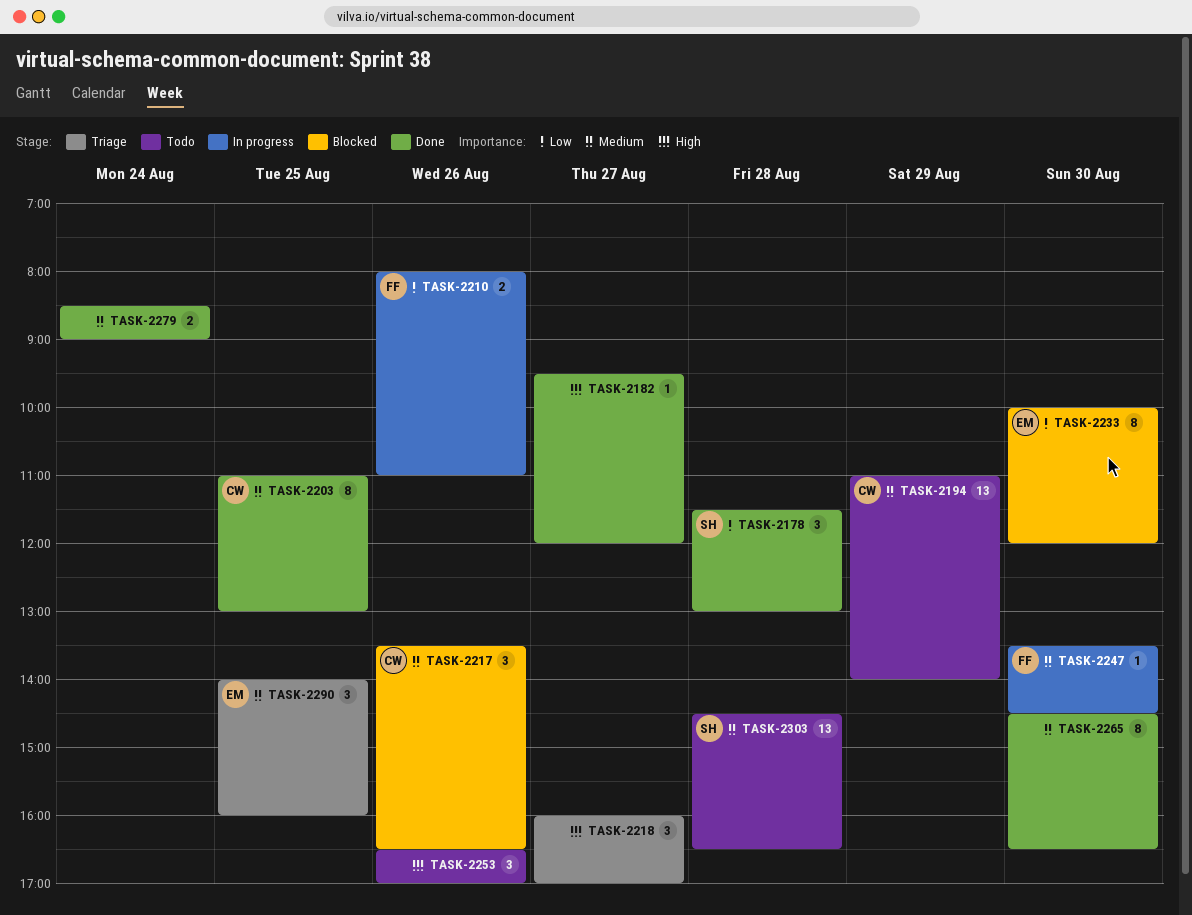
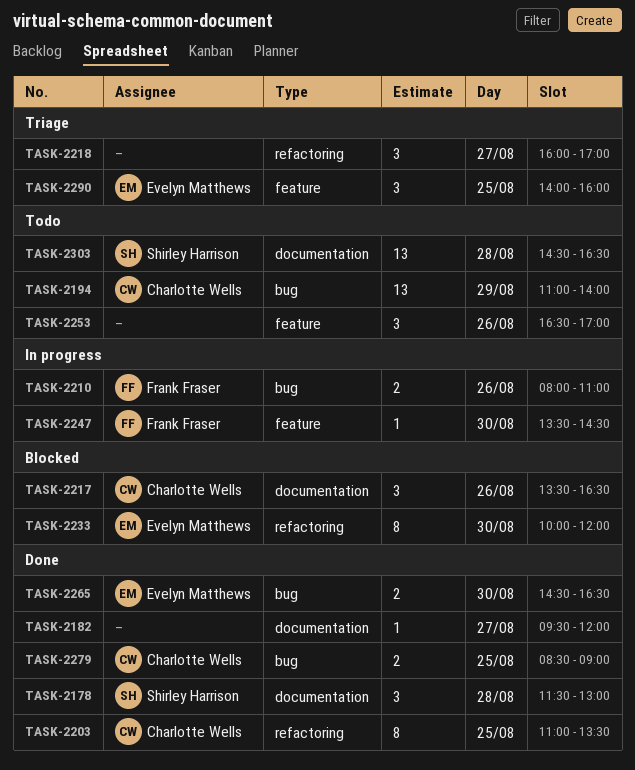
TASK-2203, ends: 13:00 -> 13:30
TASK-2265, owner: none -> Evelyn Matthews
TASK-2265, estimate: 8 -> 2
TASK-2279, owner: none -> Charlotte Wells
TASK-2279, day: Aug 24 -> Aug 25

